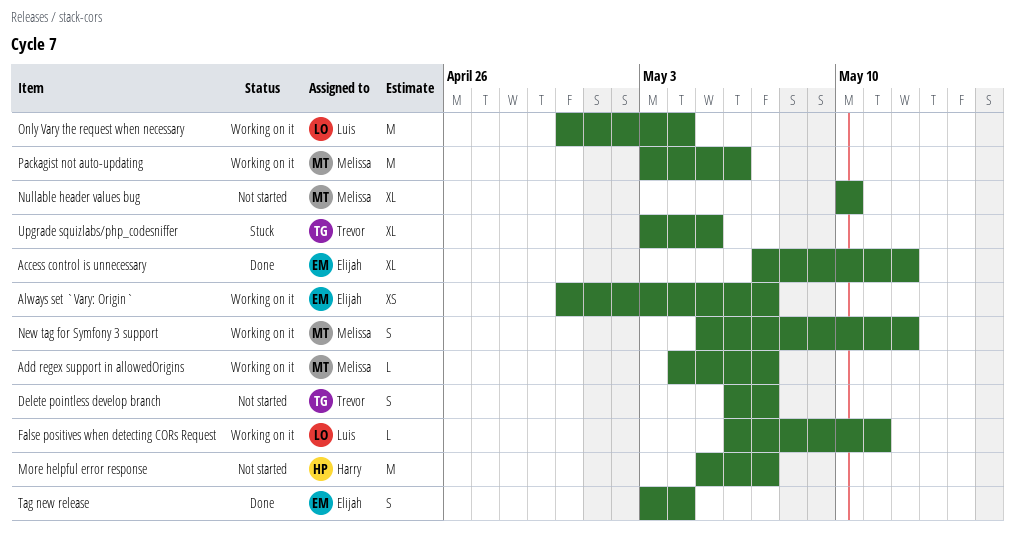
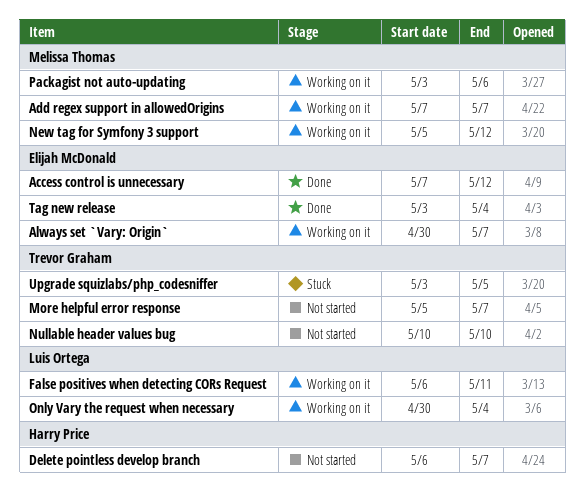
Add regex support in allowedOrigins, start: May 4 -> May 7
Delete pointless develop branch, owner: Trevor Graham -> Harry Price
More helpful error response, owner: Harry Price -> Trevor Graham
Nullable header values bug, owner: Melissa Thomas -> Trevor Graham

